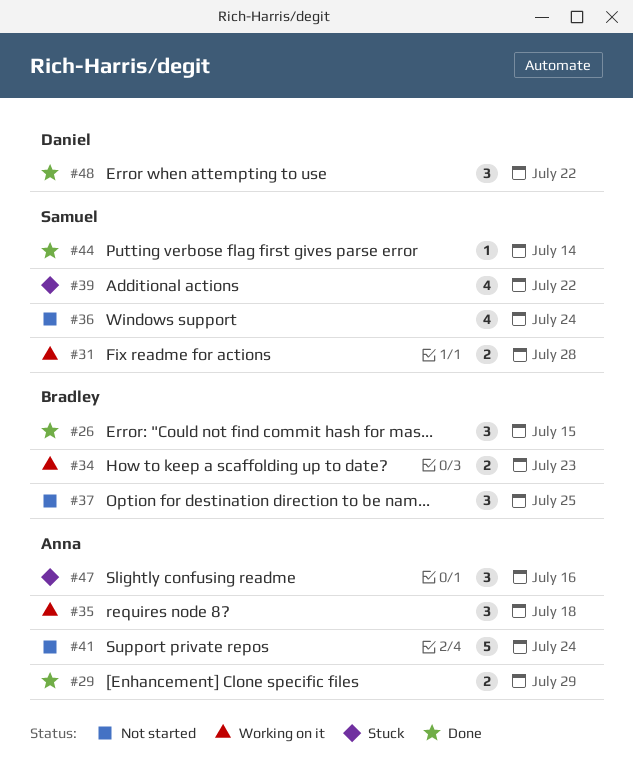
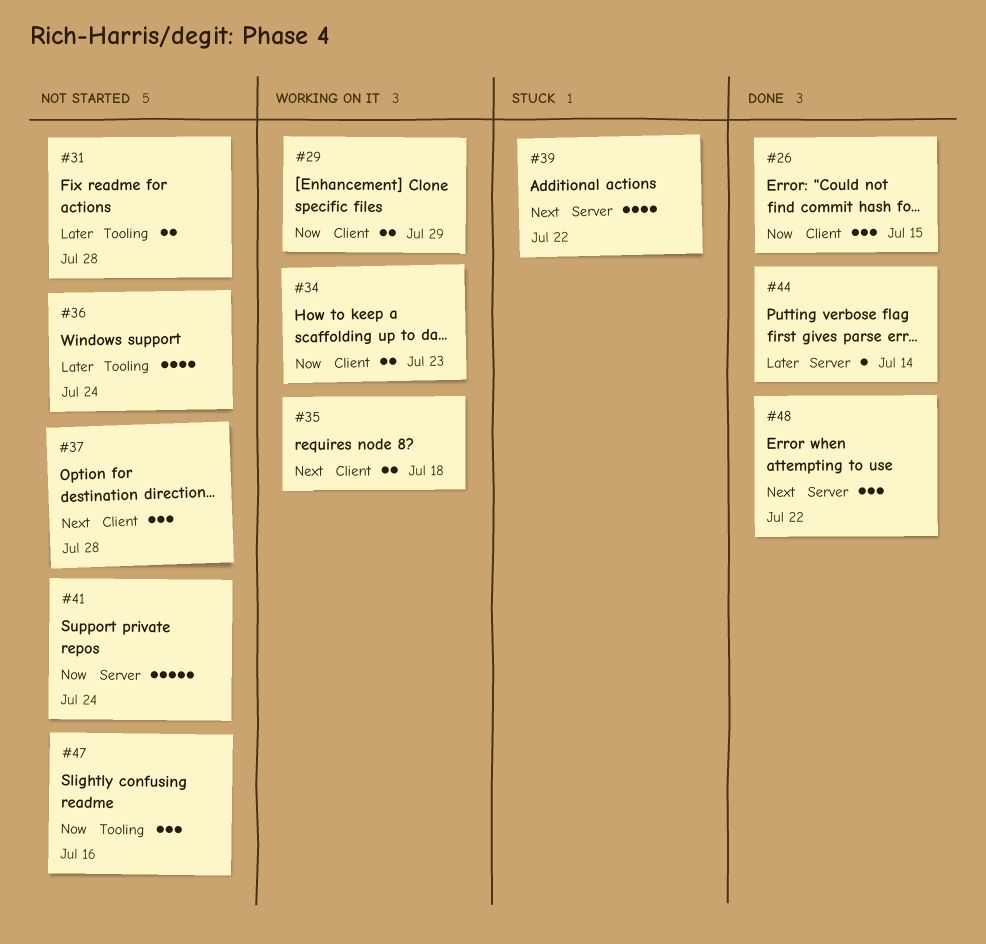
#29, status: Done -> Working on it
#31, status: Working on it -> Not started
#35, estimate: 3 -> 2
#37, due: Jul 25 -> Jul 28
#47, status: Stuck -> Not started

